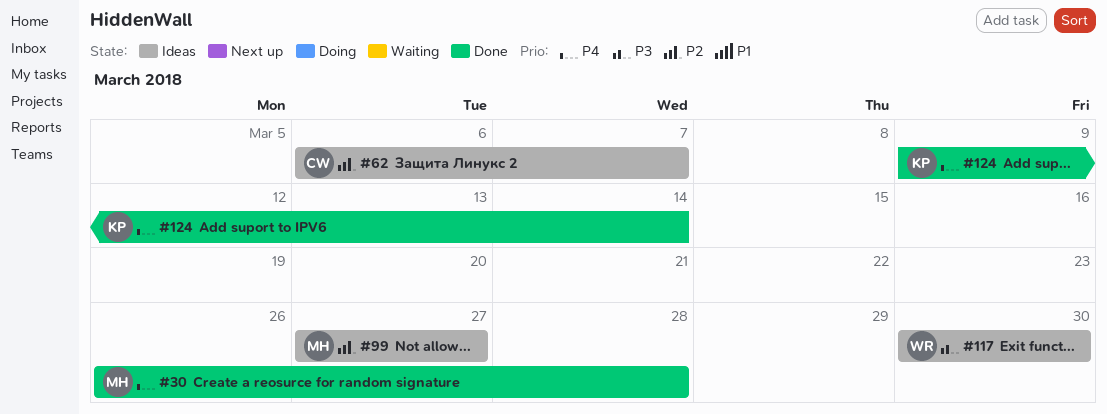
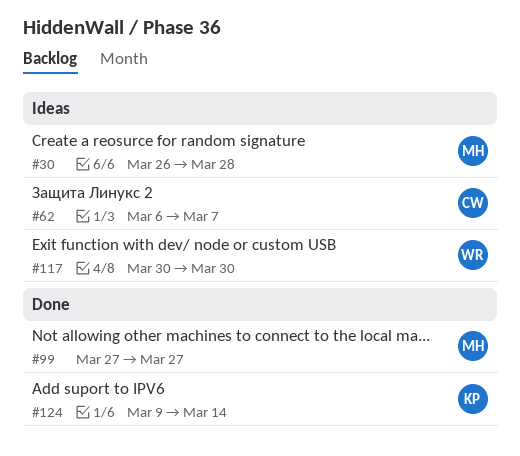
#30, status: Done -> Ideas
#99, status: Ideas -> Done

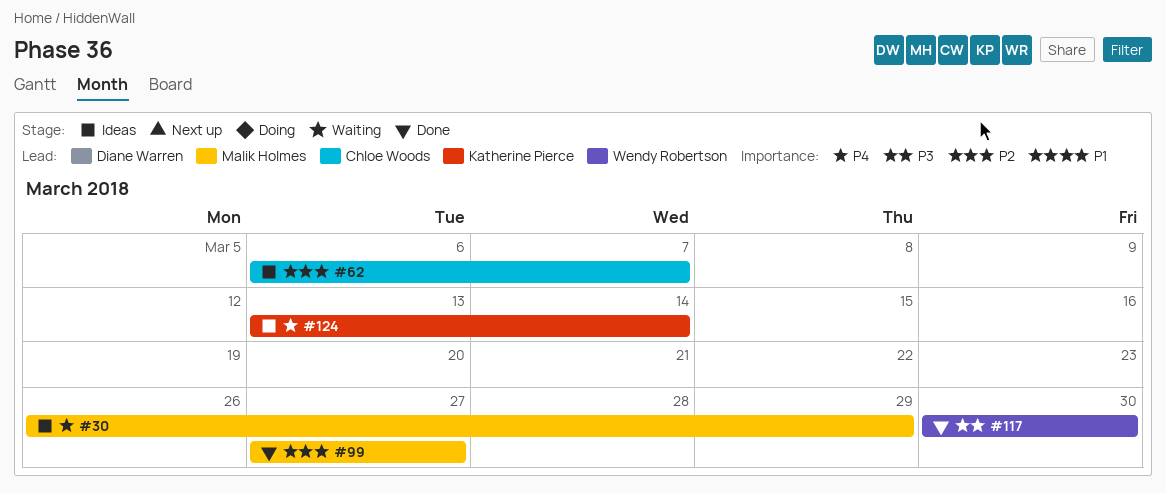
#30, due: Mar 28 -> Mar 29
#117, status: Ideas -> Done
#124, status: Done -> Ideas
#124, start: Mar 9 -> Mar 13

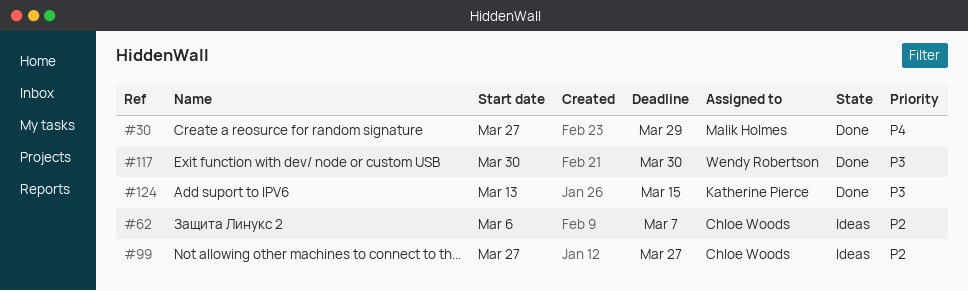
#30, status: Ideas -> Done
#30, start: Mar 26 -> Mar 27
#99, status: Done -> Ideas
#99, owner: Malik Holmes -> Chloe Woods
#124, status: Ideas -> Done
#124, priority: P4 -> P3
#124, due: Mar 14 -> Mar 15

